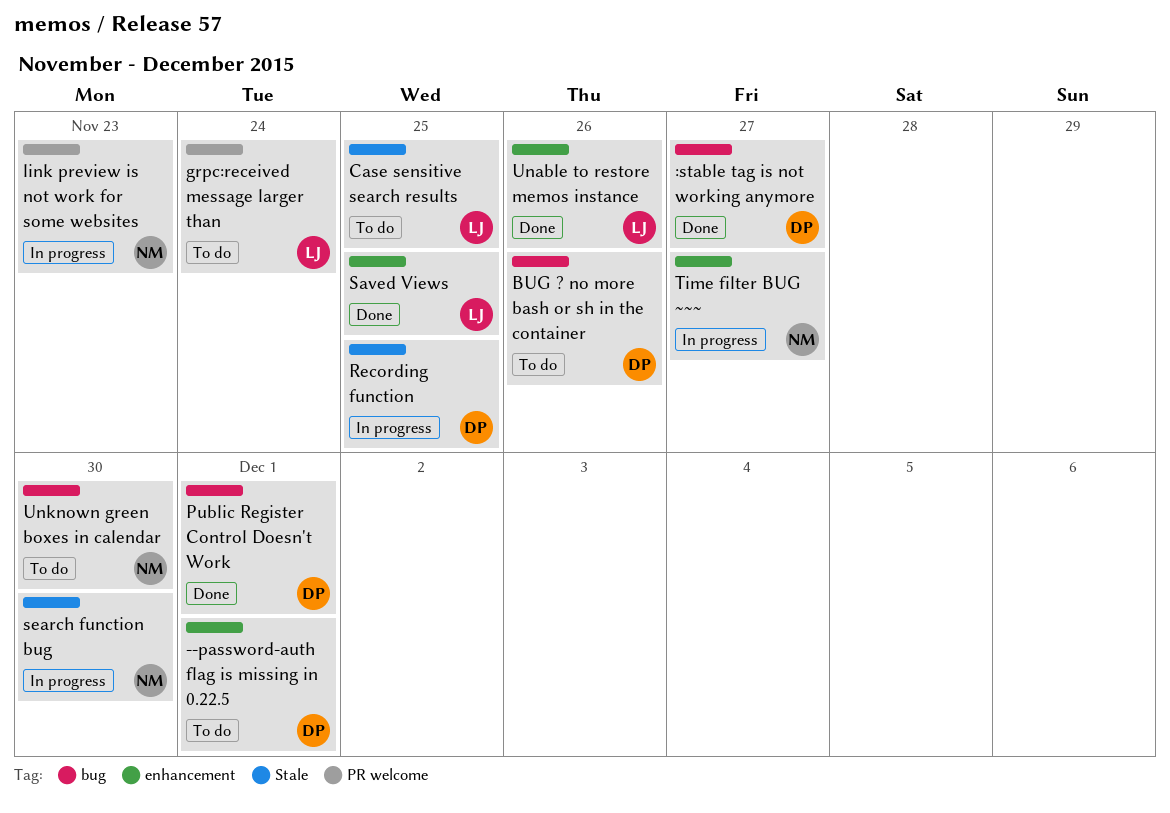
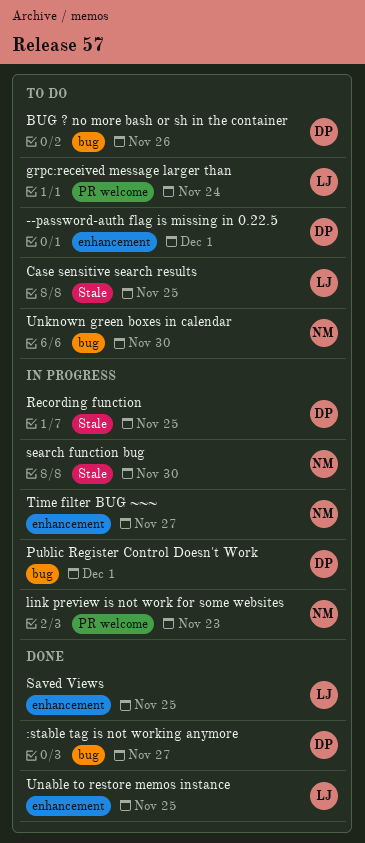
Public Register Control Doesn't Work, status: Done -> In progress
Unable to restore memos instance, due: Nov 26 -> Nov 25

